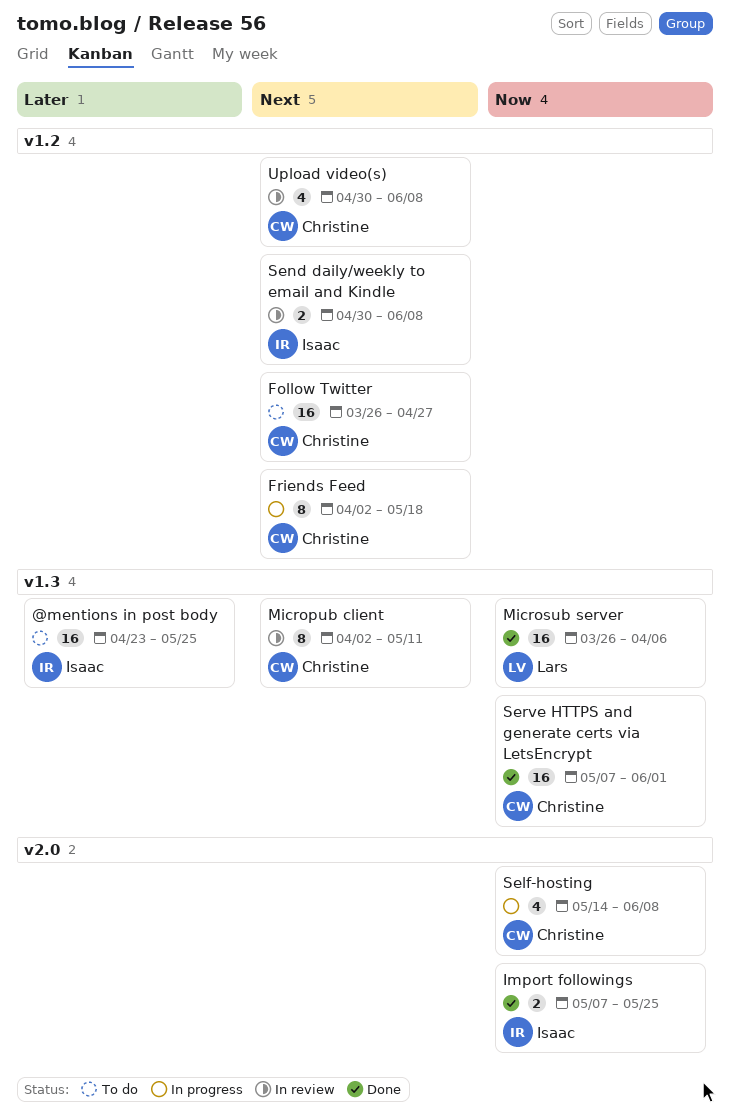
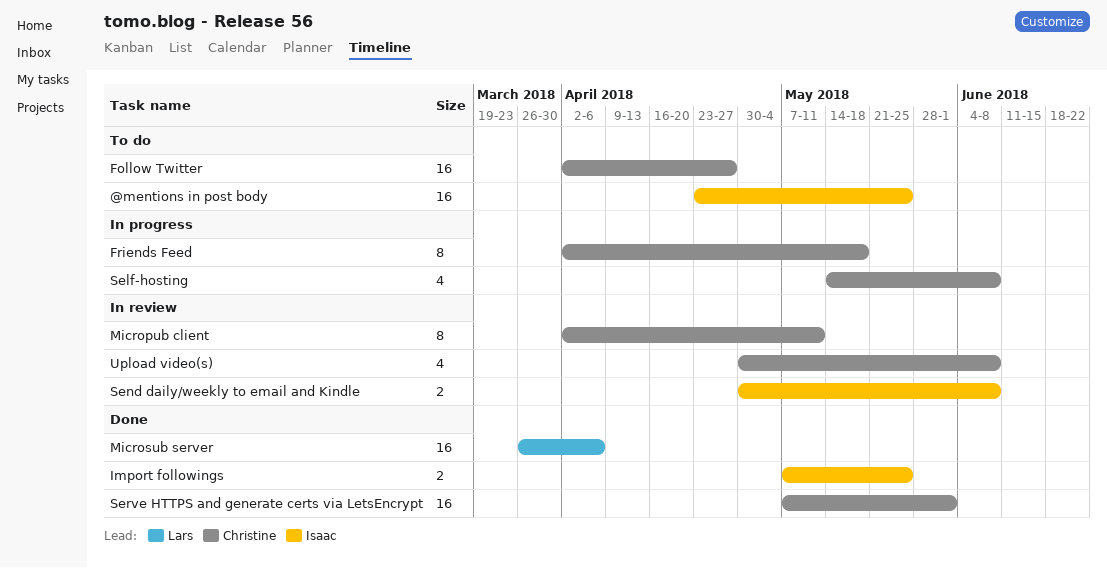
Follow Twitter, start: Mar 26 -> Apr 2

